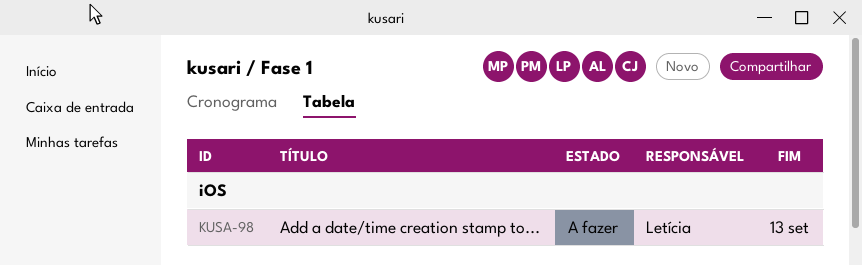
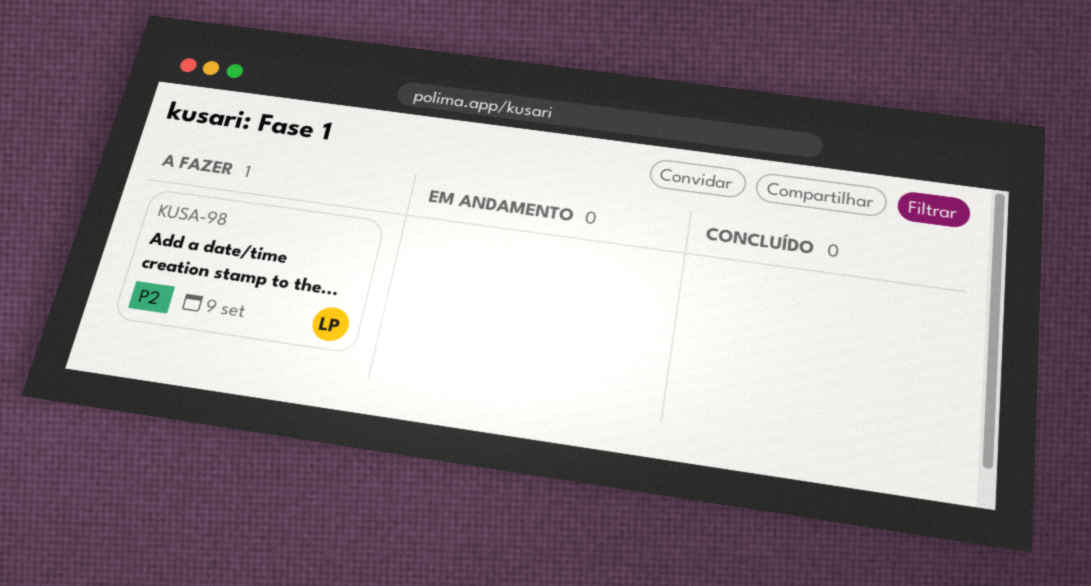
KUSA-98, due: Sep 13 -> Sep 9

